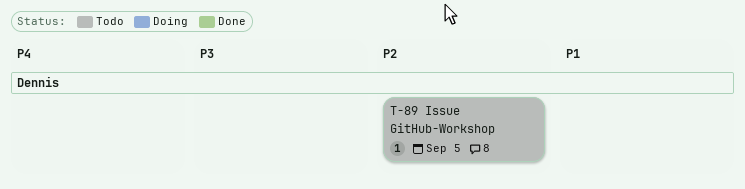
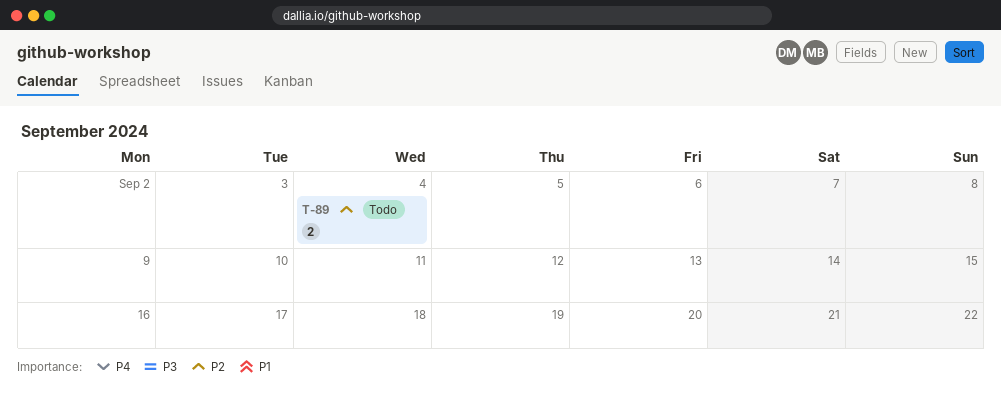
T-89, estimate: 1 -> 2
T-89, due: Sep 5 -> Sep 4

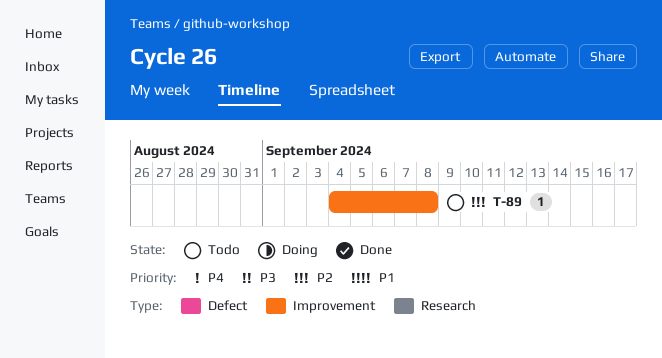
T-89, estimate: 2 -> 1
T-89, due: Sep 4 -> Sep 8

